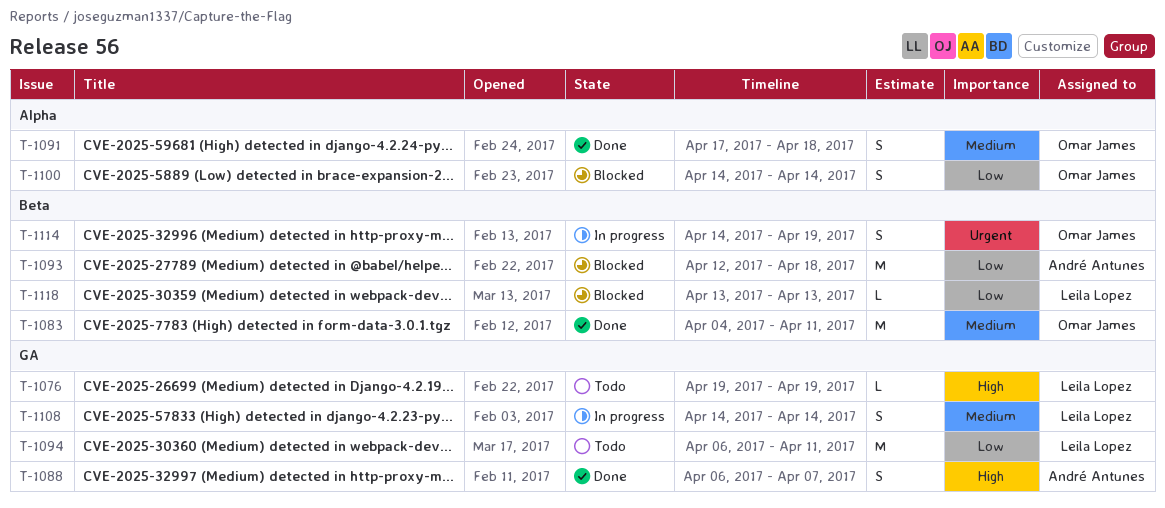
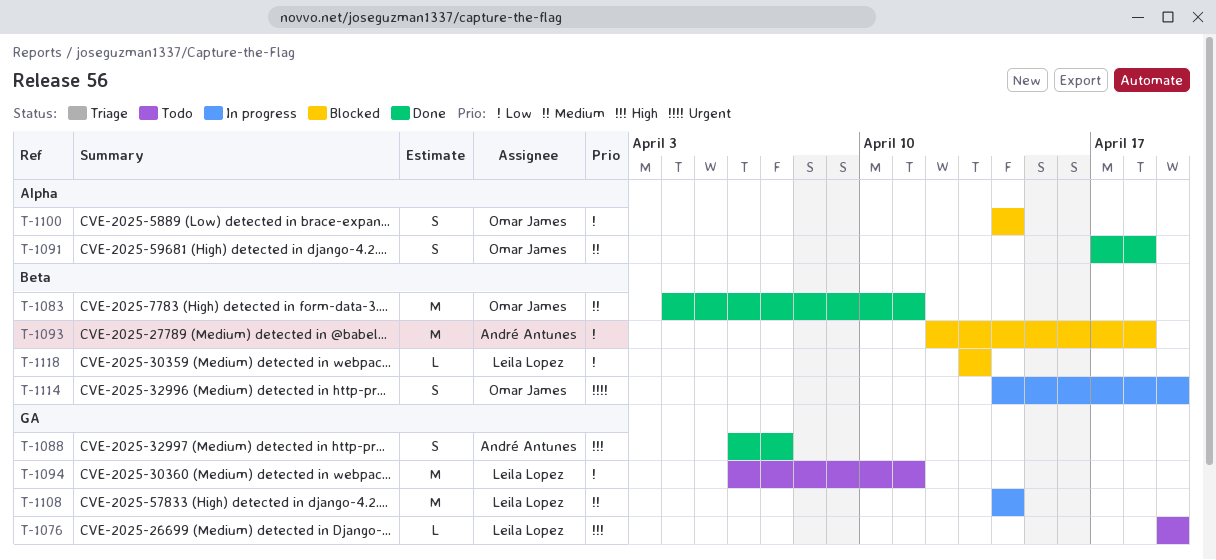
T-1108, estimate: S -> M

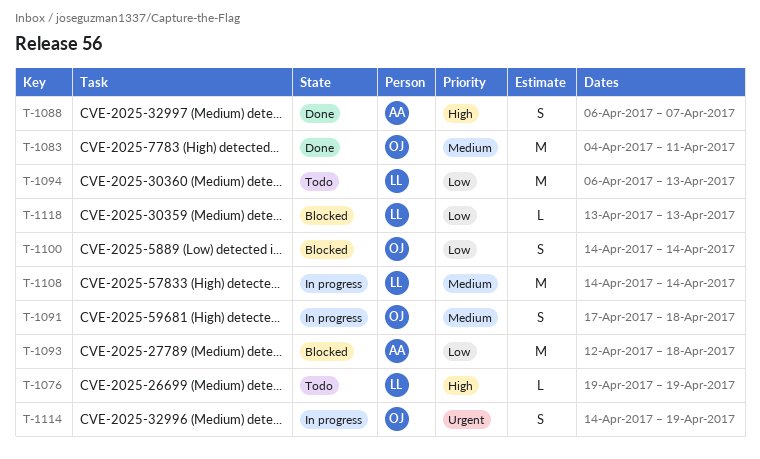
T-1091, status: Done -> In progress
T-1094, due: Apr 11 -> Apr 13

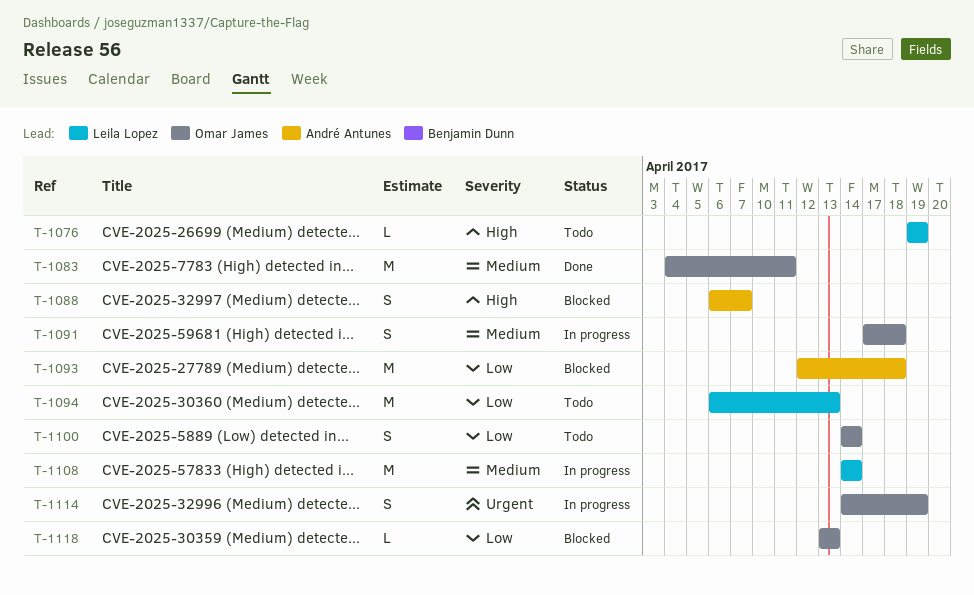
T-1088, status: Done -> Blocked
T-1100, status: Blocked -> Todo
T-1118, owner: Leila Lopez -> Omar James

